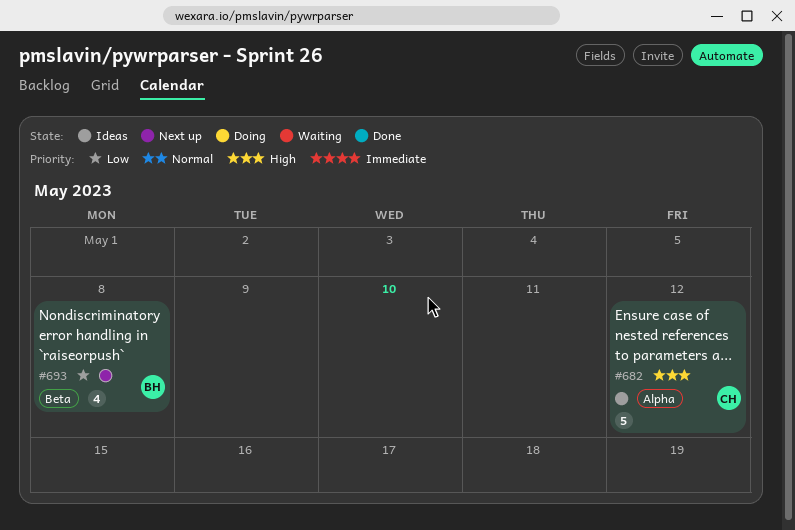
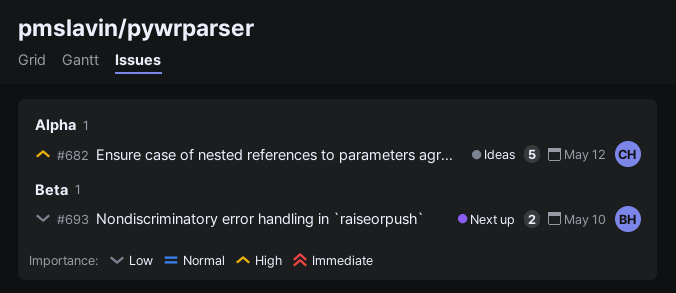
#693, estimate: 4 -> 2
#693, due: May 8 -> May 10

